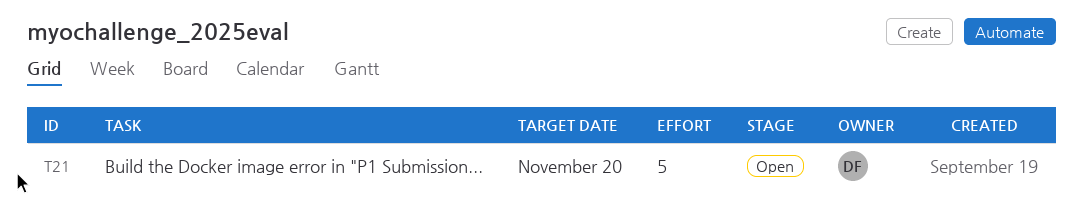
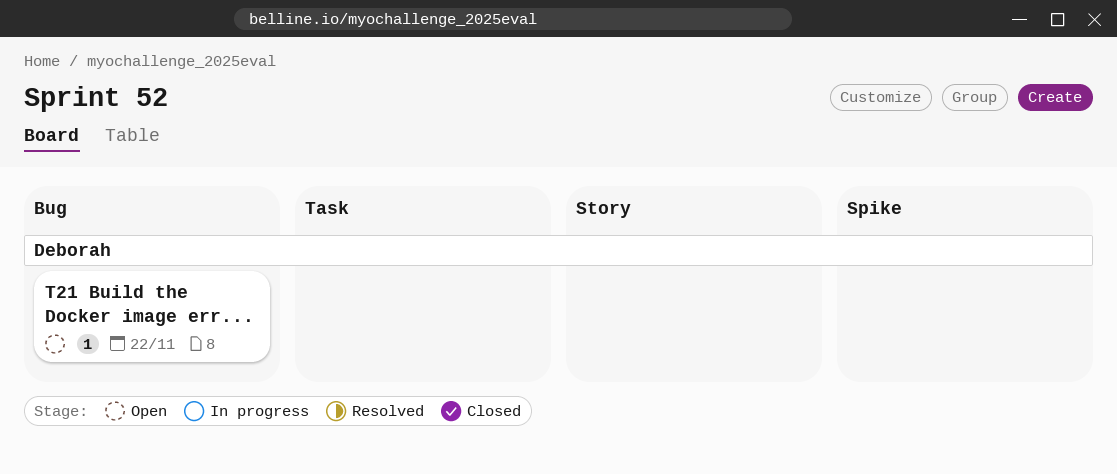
T21, estimate: 5 -> 1
T21, due: Nov 20 -> Nov 22

